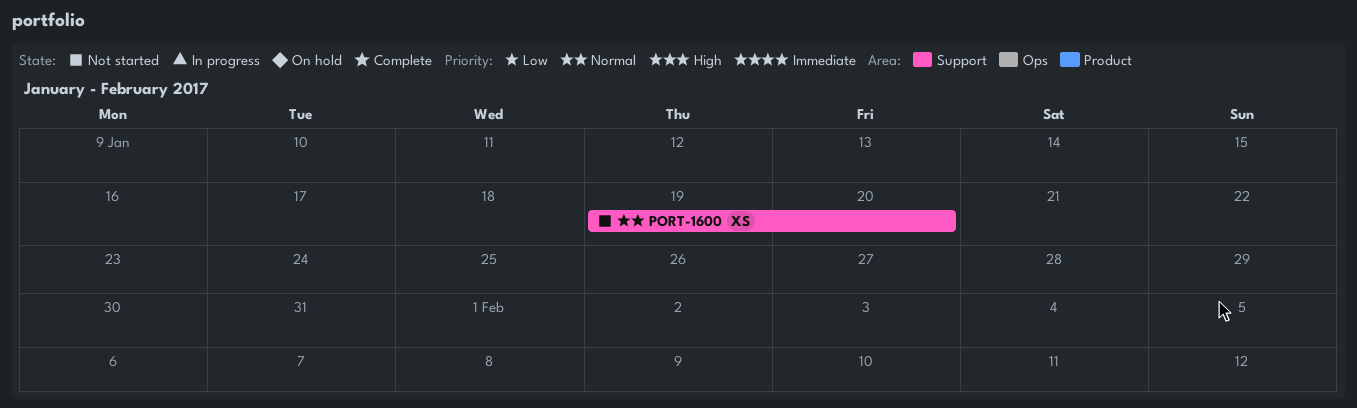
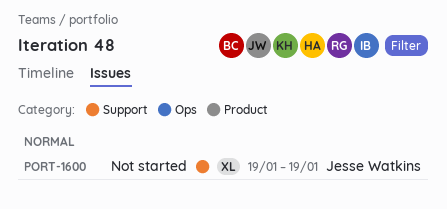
PORT-1600, estimate: XS -> XL
PORT-1600, due: Jan 20 -> Jan 19

